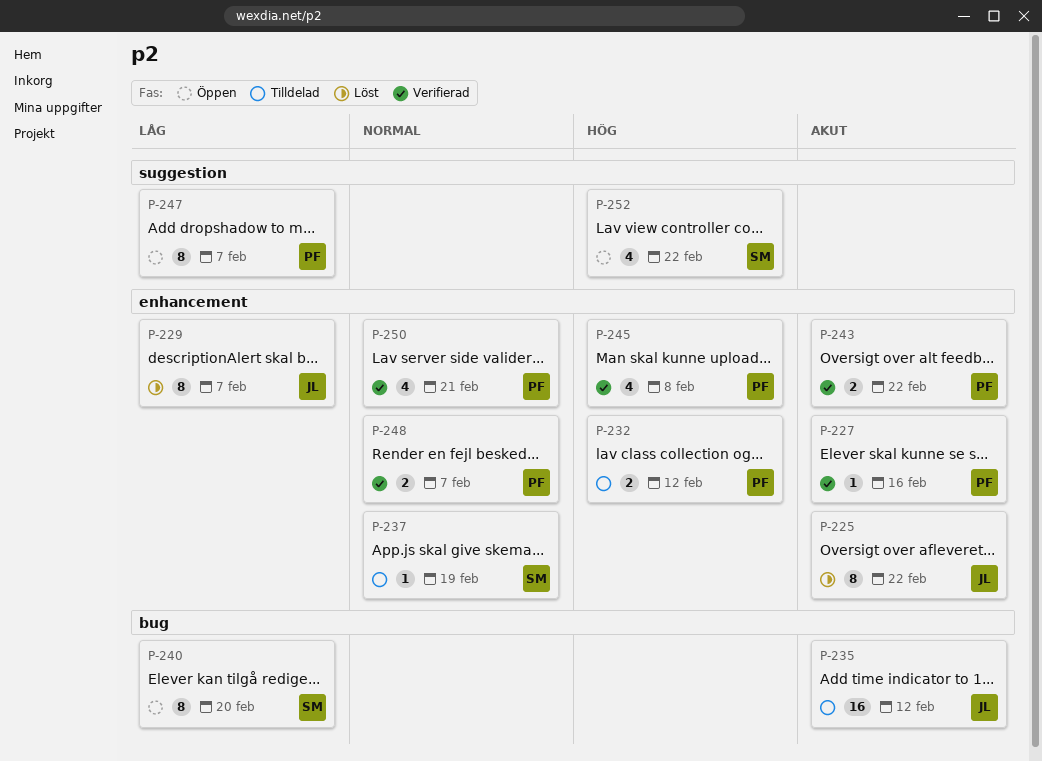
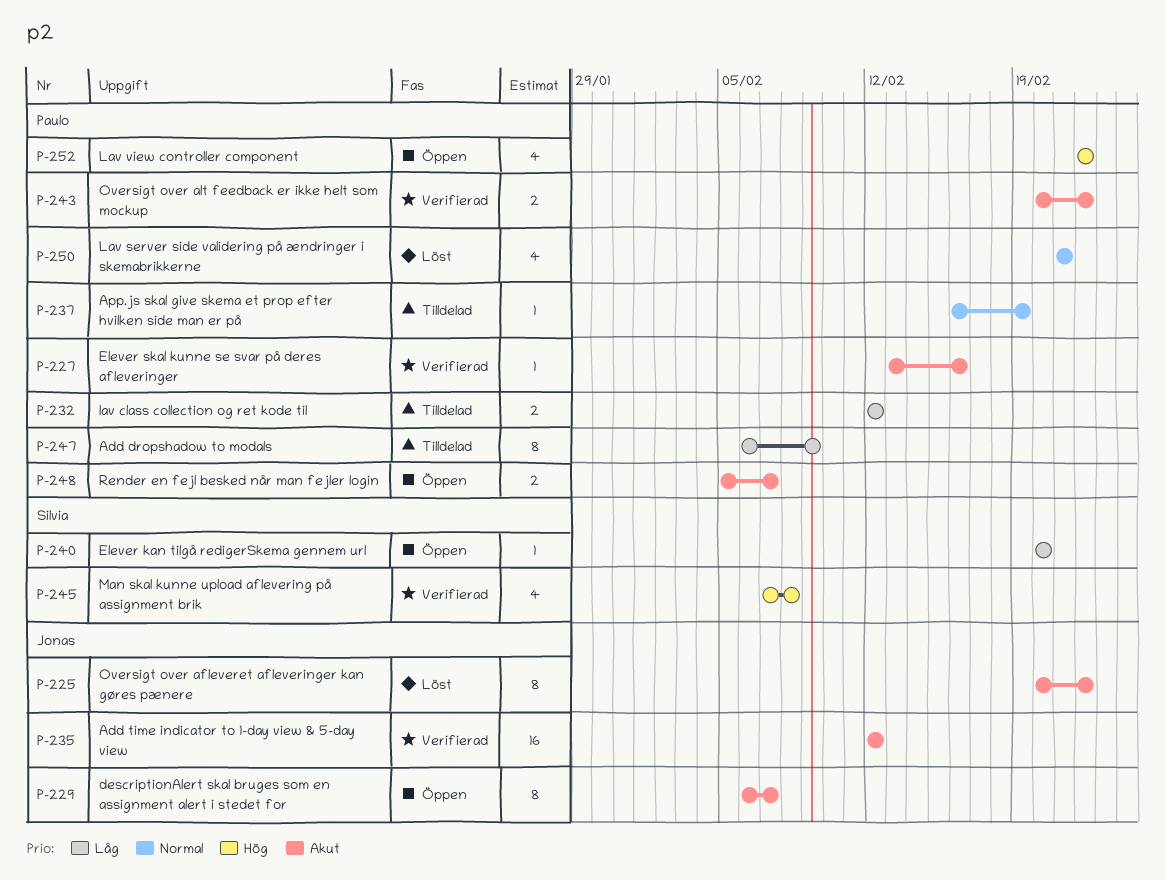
P-229, status: Löst -> Öppen
P-229, priority: Låg -> Akut
P-232, priority: Hög -> Låg
P-235, status: Tilldelad -> Verifierad
P-237, owner: Silvia -> Paulo
P-240, estimate: 8 -> 1
P-245, owner: Paulo -> Silvia
P-247, status: Öppen -> Tilldelad
P-247, due: Feb 7 -> Feb 9
P-248, status: Verifierad -> Öppen
P-248, priority: Normal -> Akut
P-250, status: Verifierad -> Löst
P-252, owner: Silvia -> Paulo

